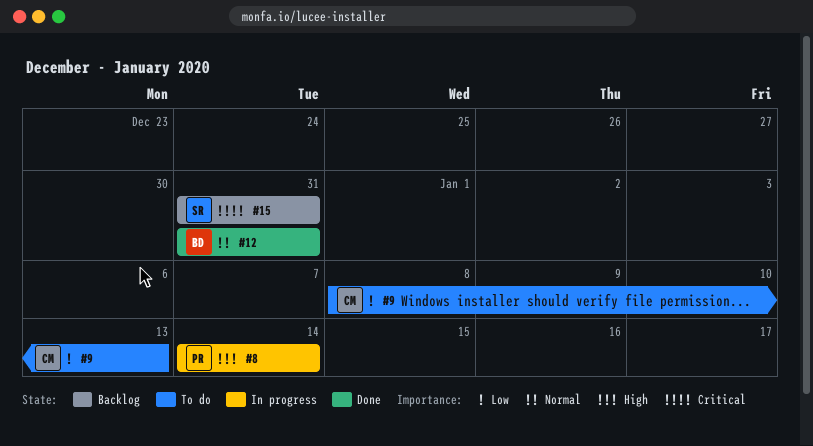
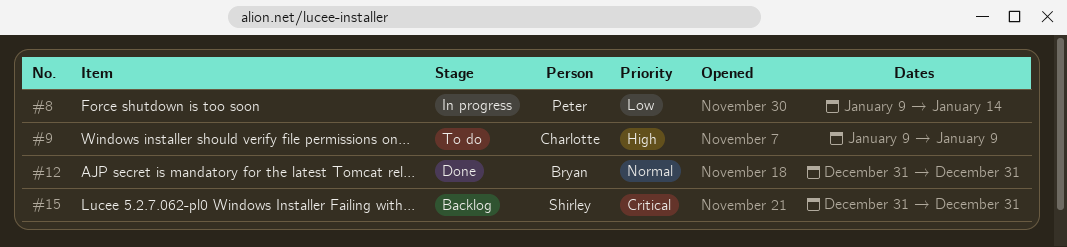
#8, priority: High -> Low
#8, start: Jan 14 -> Jan 9
#9, priority: Low -> High
#9, start: Jan 8 -> Jan 9
#9, due: Jan 13 -> Jan 9

